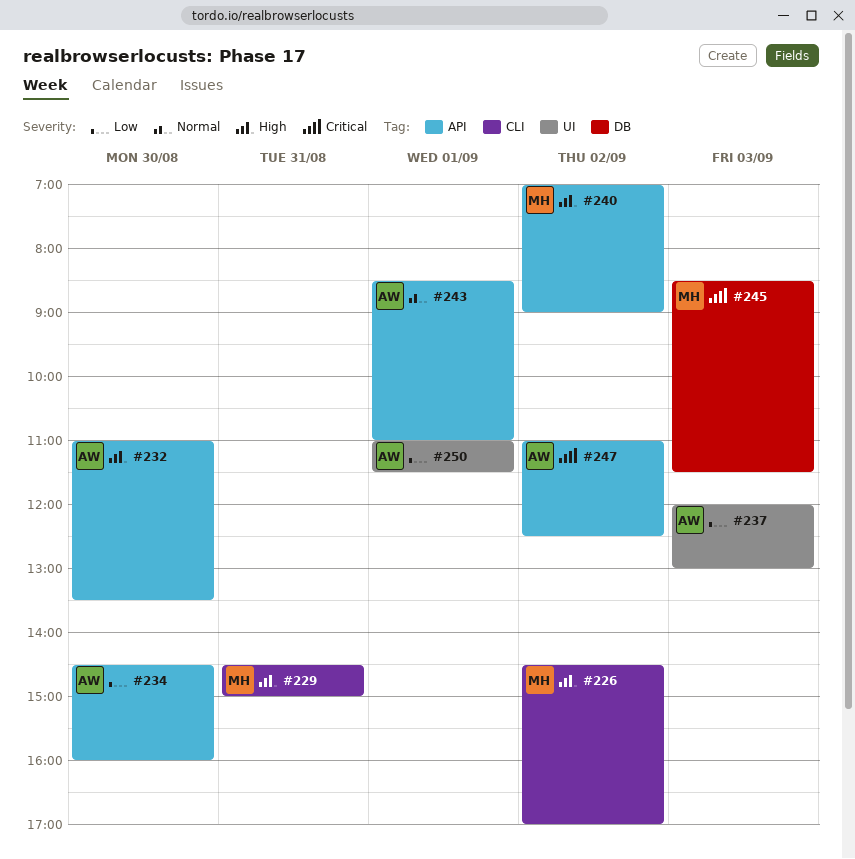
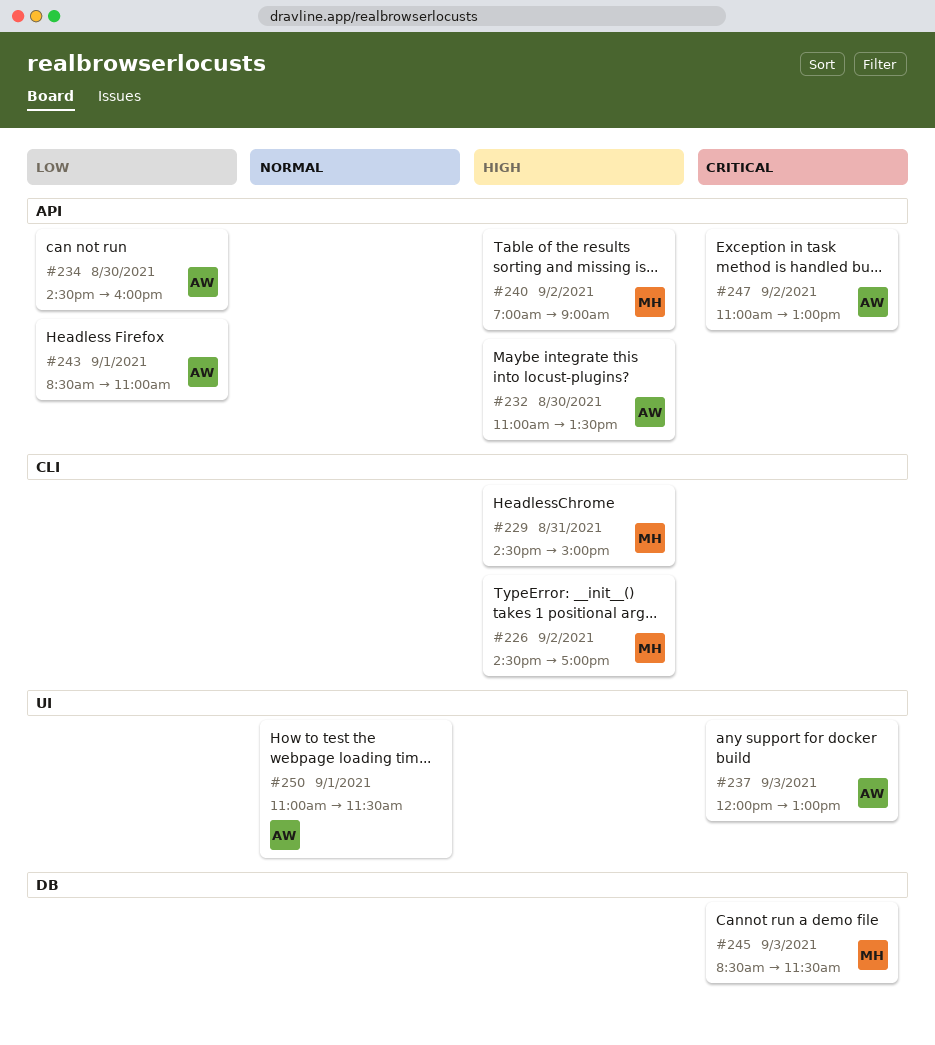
#237, priority: Low -> Critical
#243, priority: Normal -> Low
#247, ends: 12:30 -> 13:00
#250, priority: Low -> Normal

